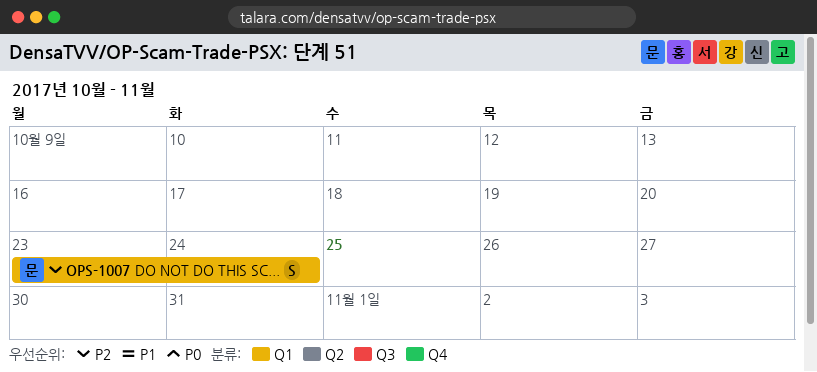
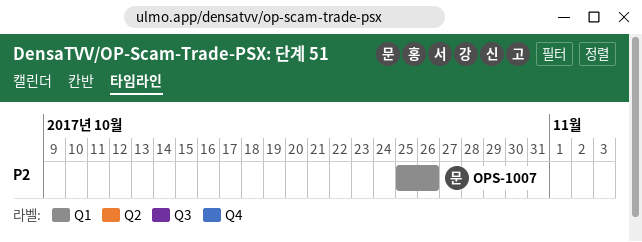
OPS-1007, start: Oct 23 -> Oct 25
OPS-1007, due: Oct 24 -> Oct 26

